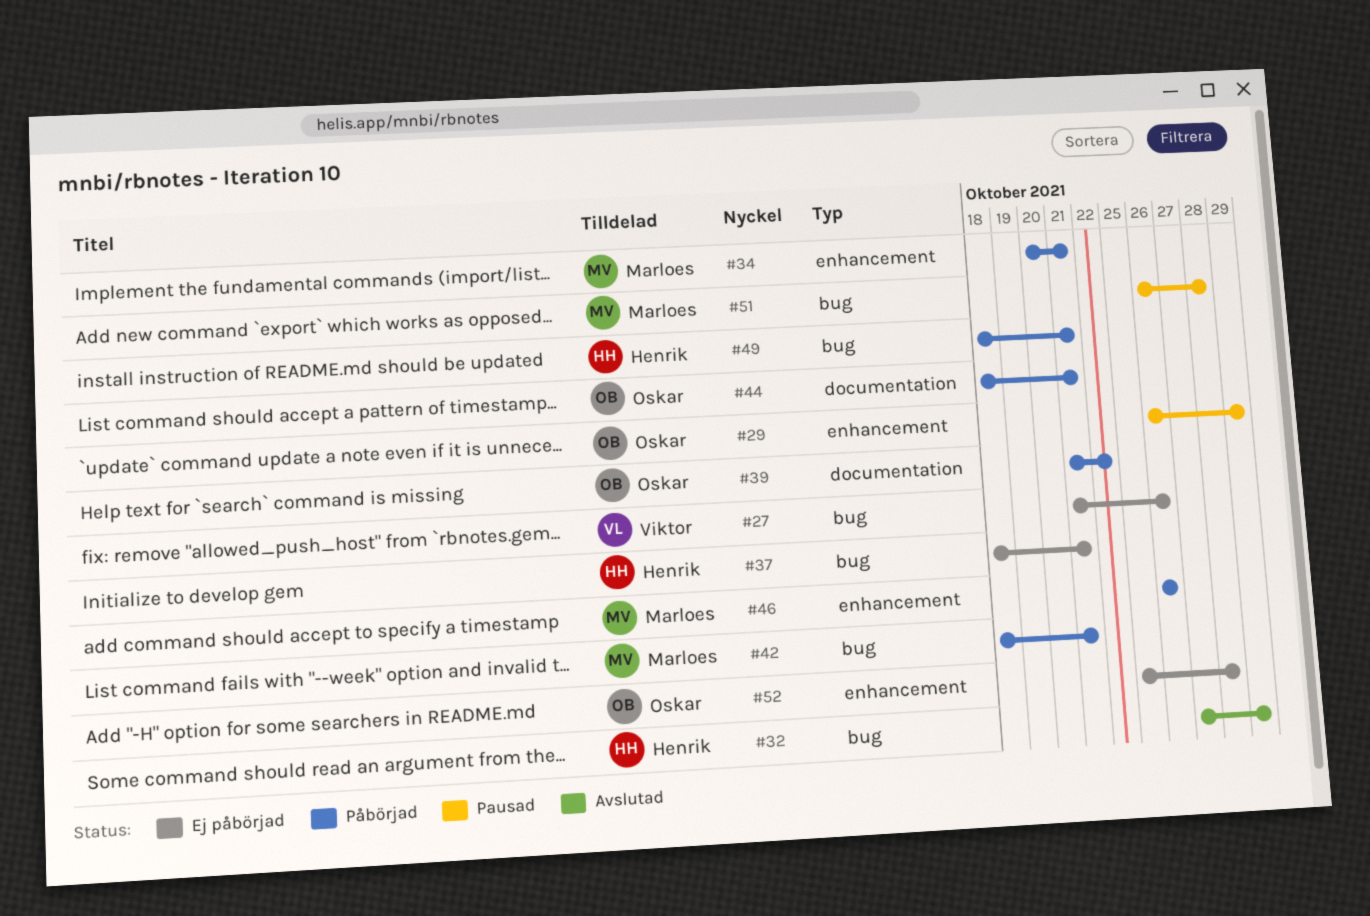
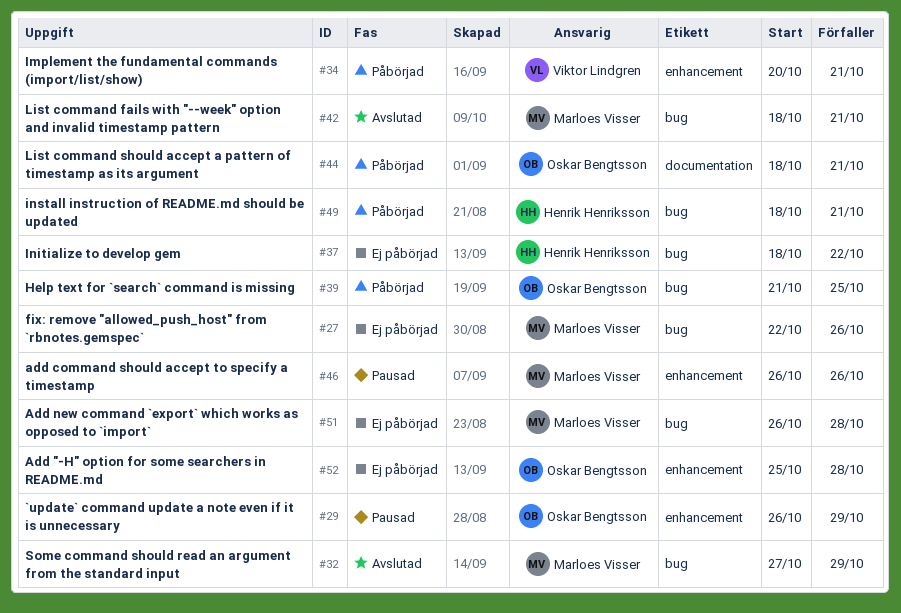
#27, owner: Viktor Lindgren -> Marloes Visser
#27, start: Oct 21 -> Oct 22
#32, owner: Henrik Henriksson -> Marloes Visser
#34, owner: Marloes Visser -> Viktor Lindgren
#37, due: Oct 21 -> Oct 22
#39, label: documentation -> bug
#39, due: Oct 22 -> Oct 25
#42, status: Påbörjad -> Avslutad
#46, status: Påbörjad -> Pausad
#51, status: Pausad -> Ej påbörjad

